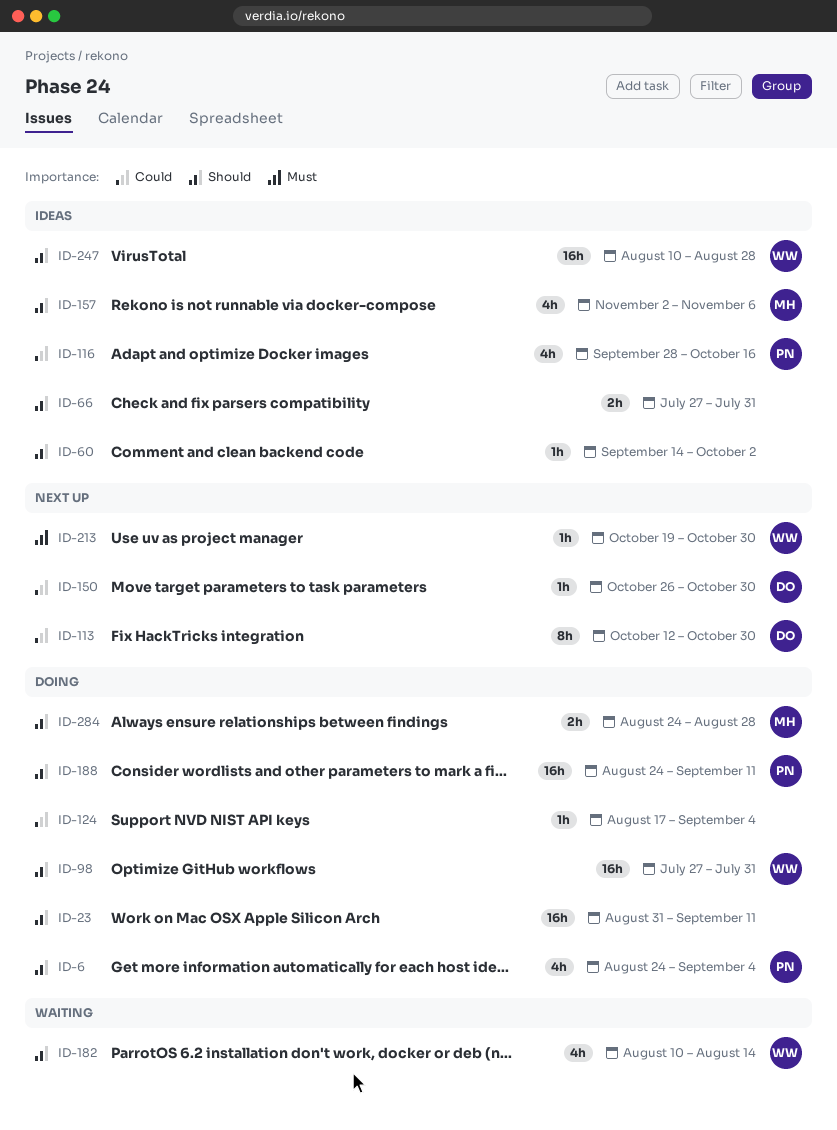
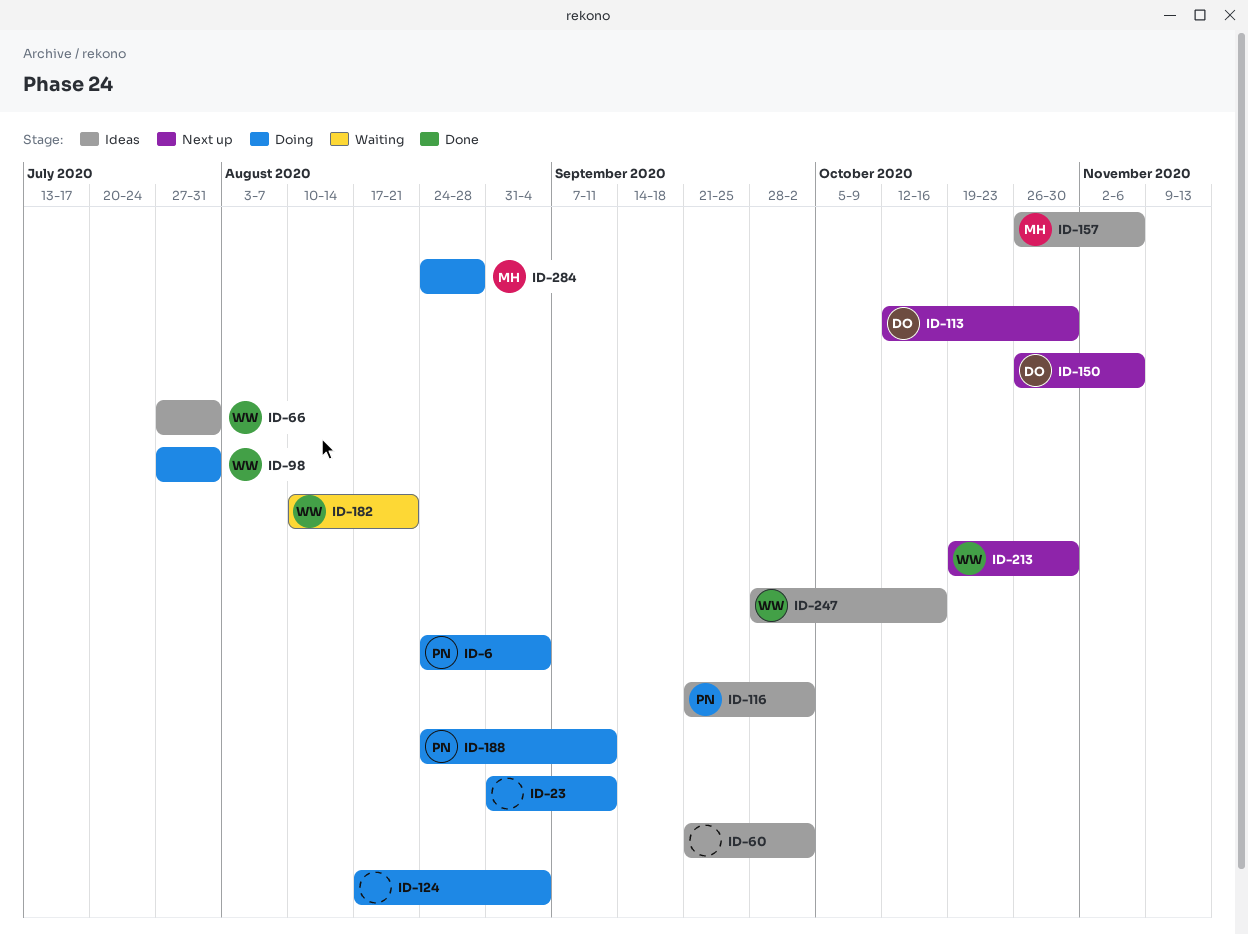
ID-60, start: Sep 14 -> Sep 21
ID-66, owner: none -> WW
ID-116, start: Sep 28 -> Sep 21
ID-116, due: Oct 16 -> Oct 2
ID-150, due: Oct 30 -> Nov 6
ID-157, start: Nov 2 -> Oct 26
ID-182, due: Aug 14 -> Aug 21
ID-247, start: Aug 10 -> Sep 28
ID-247, due: Aug 28 -> Oct 16

